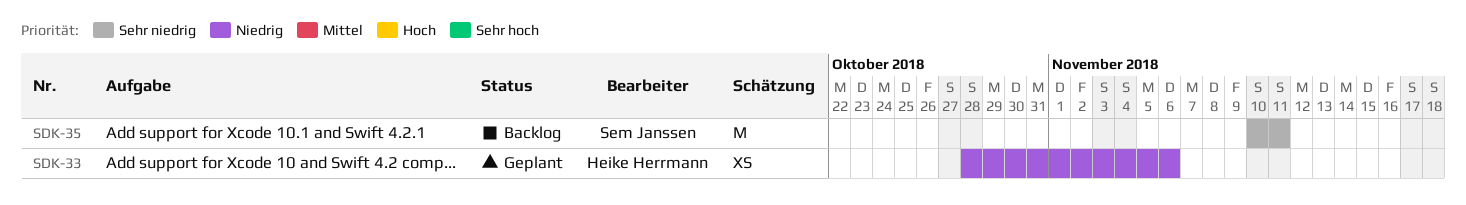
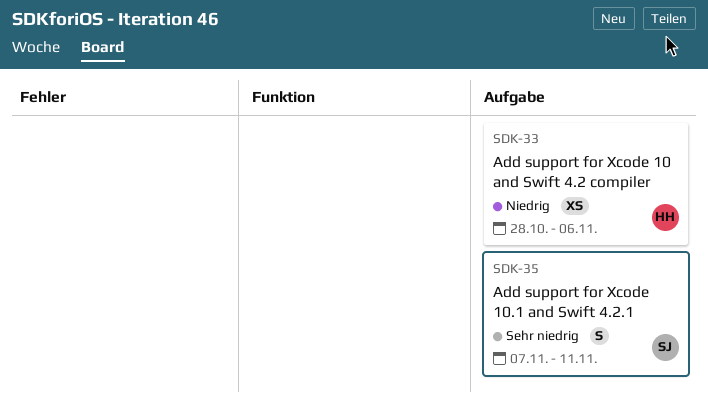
SDK-35, estimate: M -> S
SDK-35, start: Nov 10 -> Nov 7

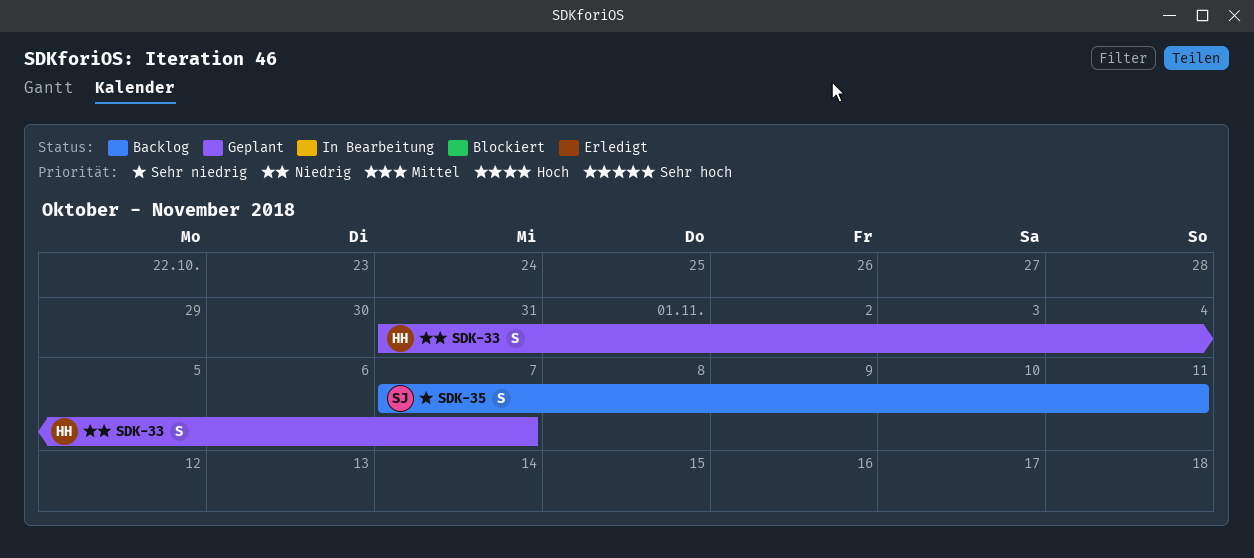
SDK-33, estimate: XS -> S
SDK-33, start: Oct 28 -> Oct 31
SDK-33, due: Nov 6 -> Nov 7

